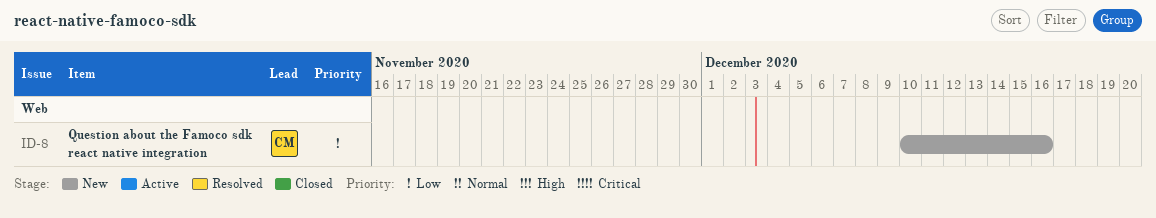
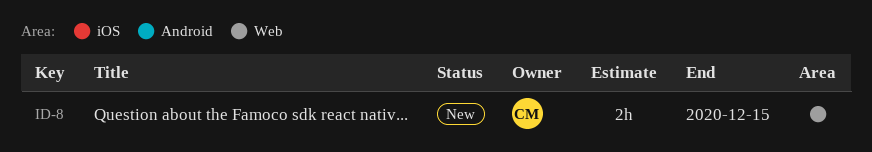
ID-8, due: Dec 16 -> Dec 15

